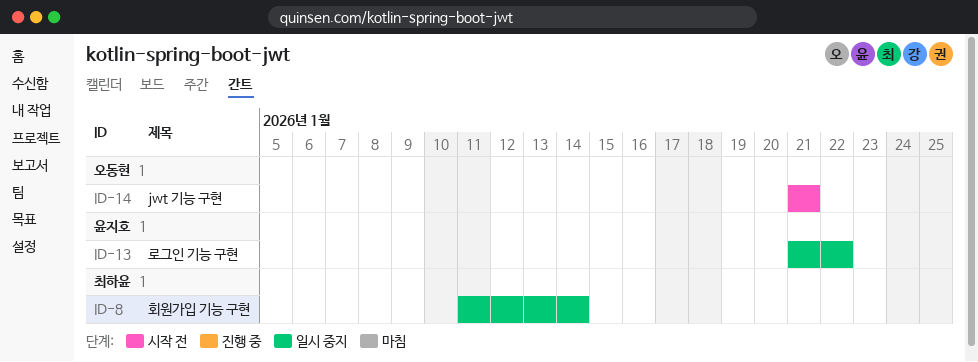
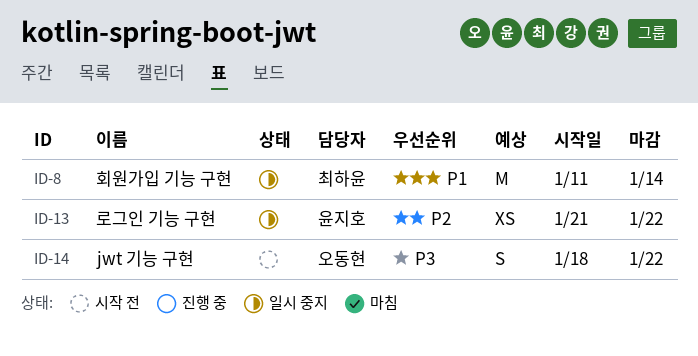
ID-14, start: Jan 21 -> Jan 18
ID-14, due: Jan 21 -> Jan 22

